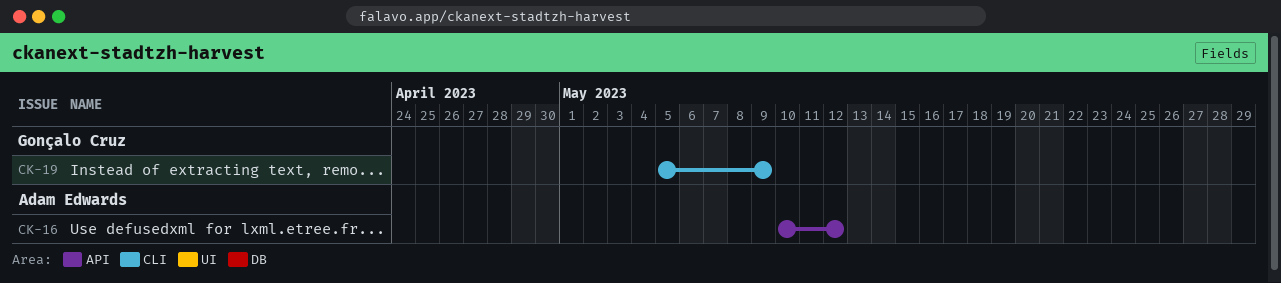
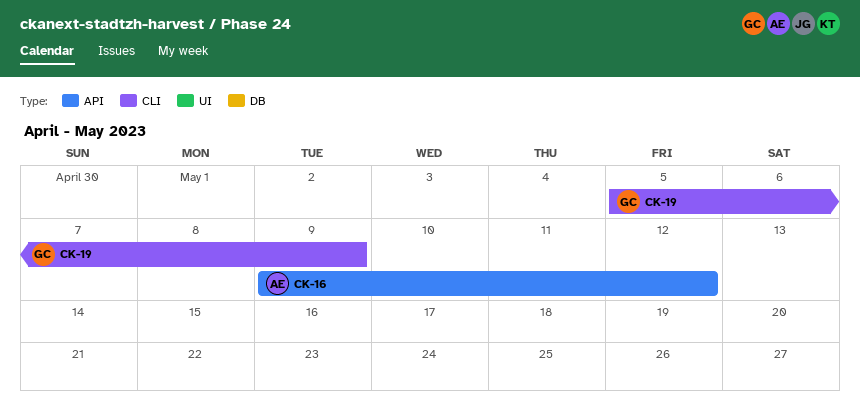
CK-16, start: May 10 -> May 9

